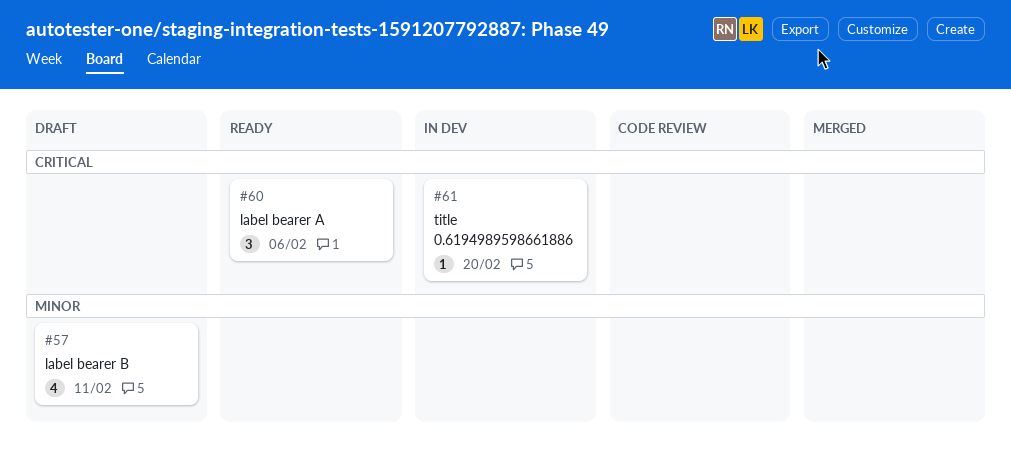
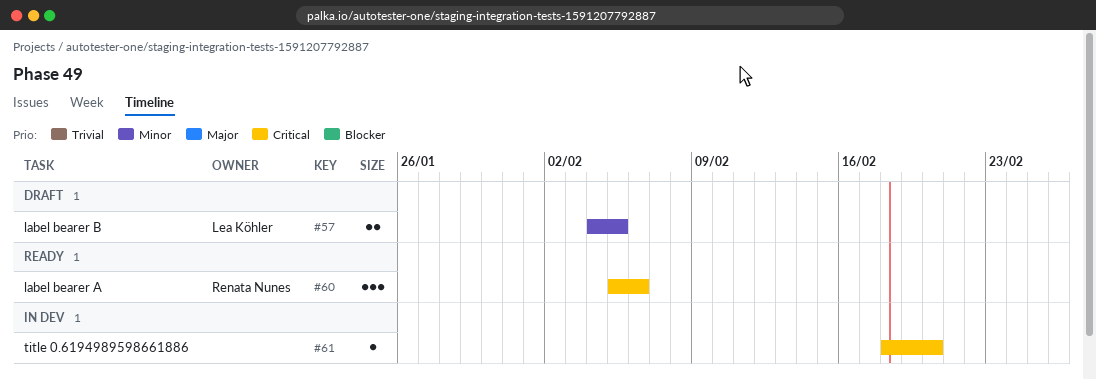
#57, estimate: 4 -> 2
#57, due: Feb 11 -> Feb 5

